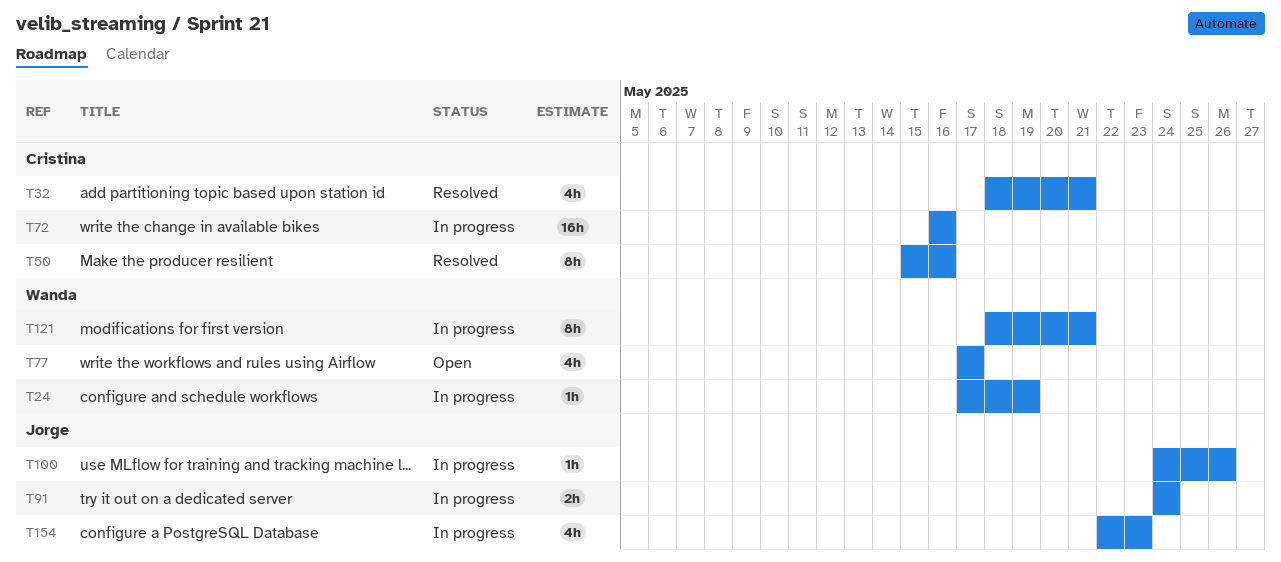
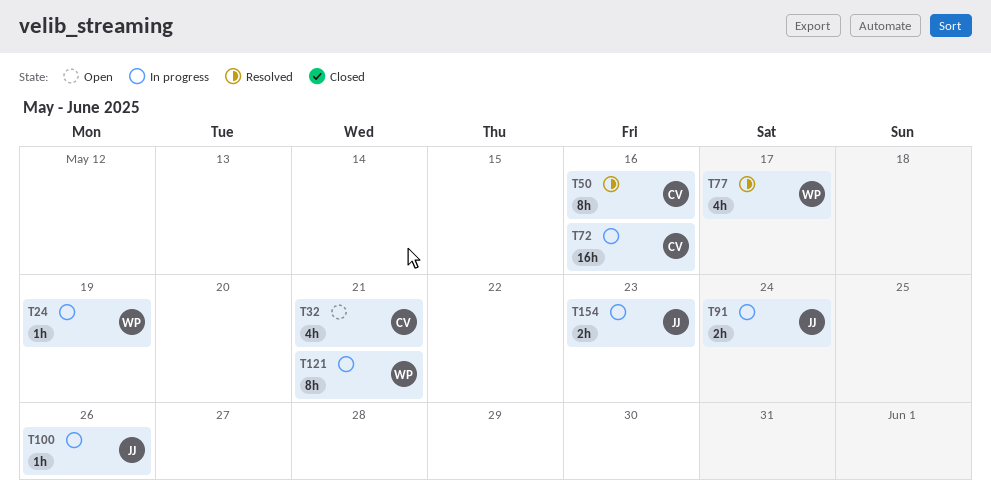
T32, status: Resolved -> Open
T77, status: Open -> Resolved
T154, estimate: 4h -> 2h

